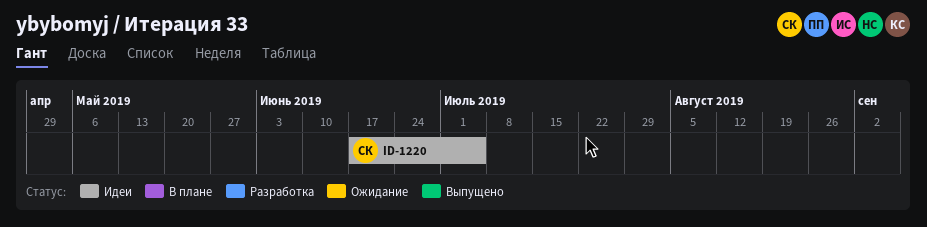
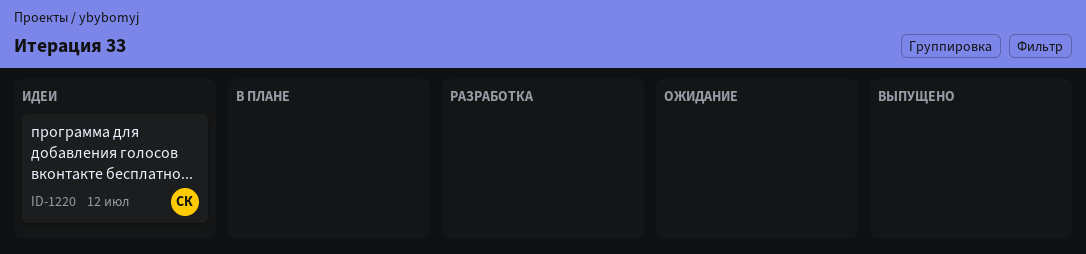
ID-1220, due: Jul 5 -> Jul 12

